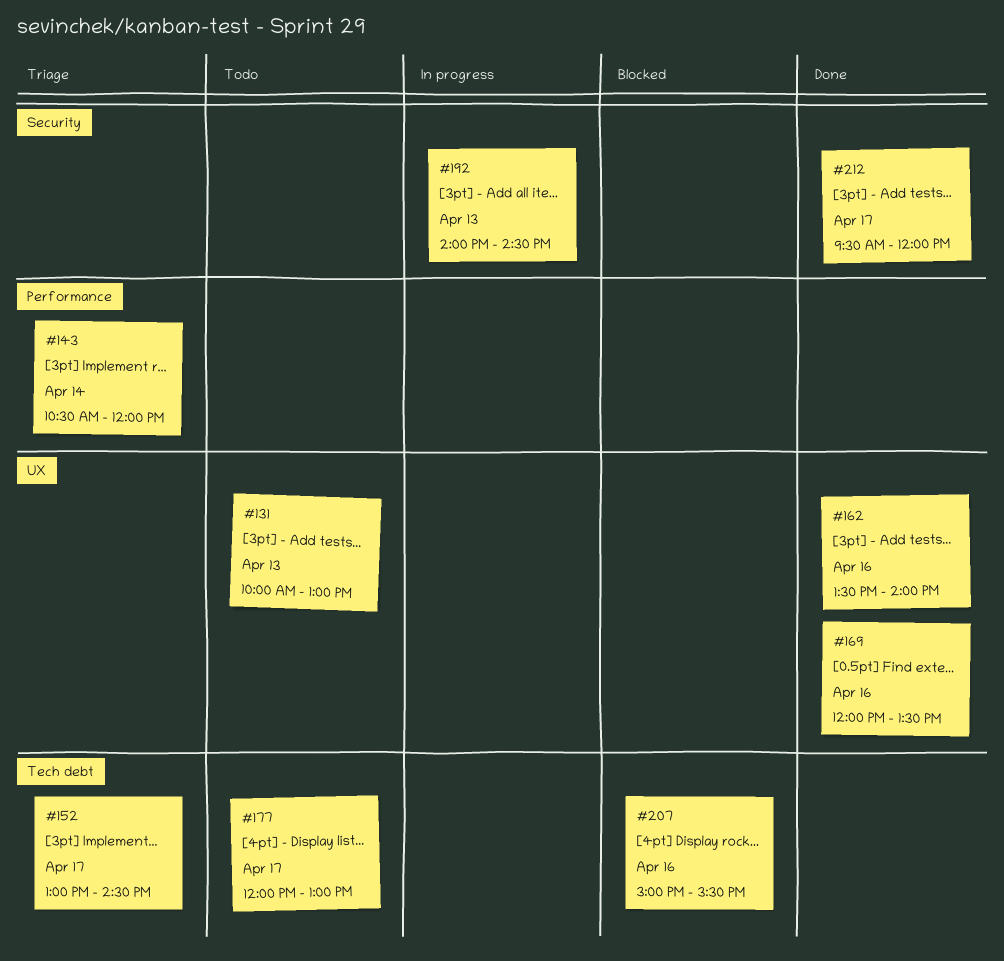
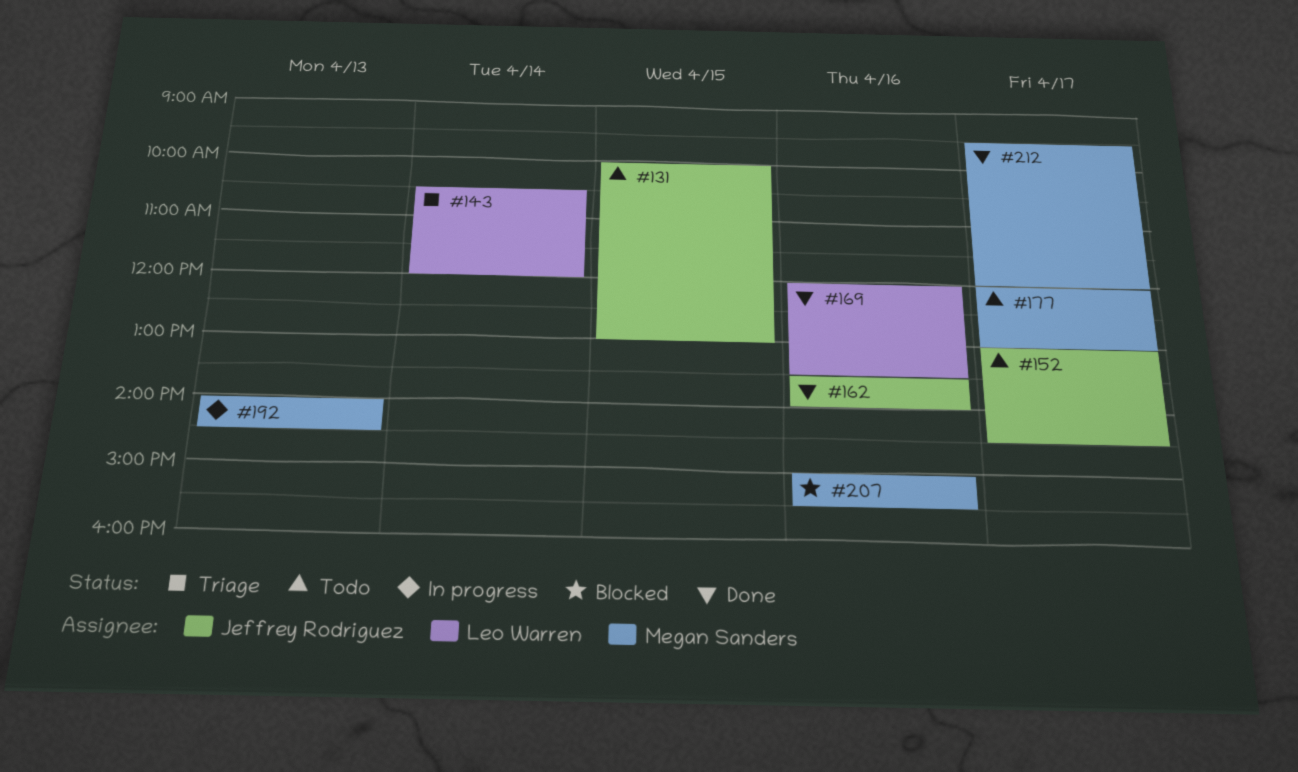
#131, day: Apr 13 -> Apr 15
#152, status: Triage -> Todo

